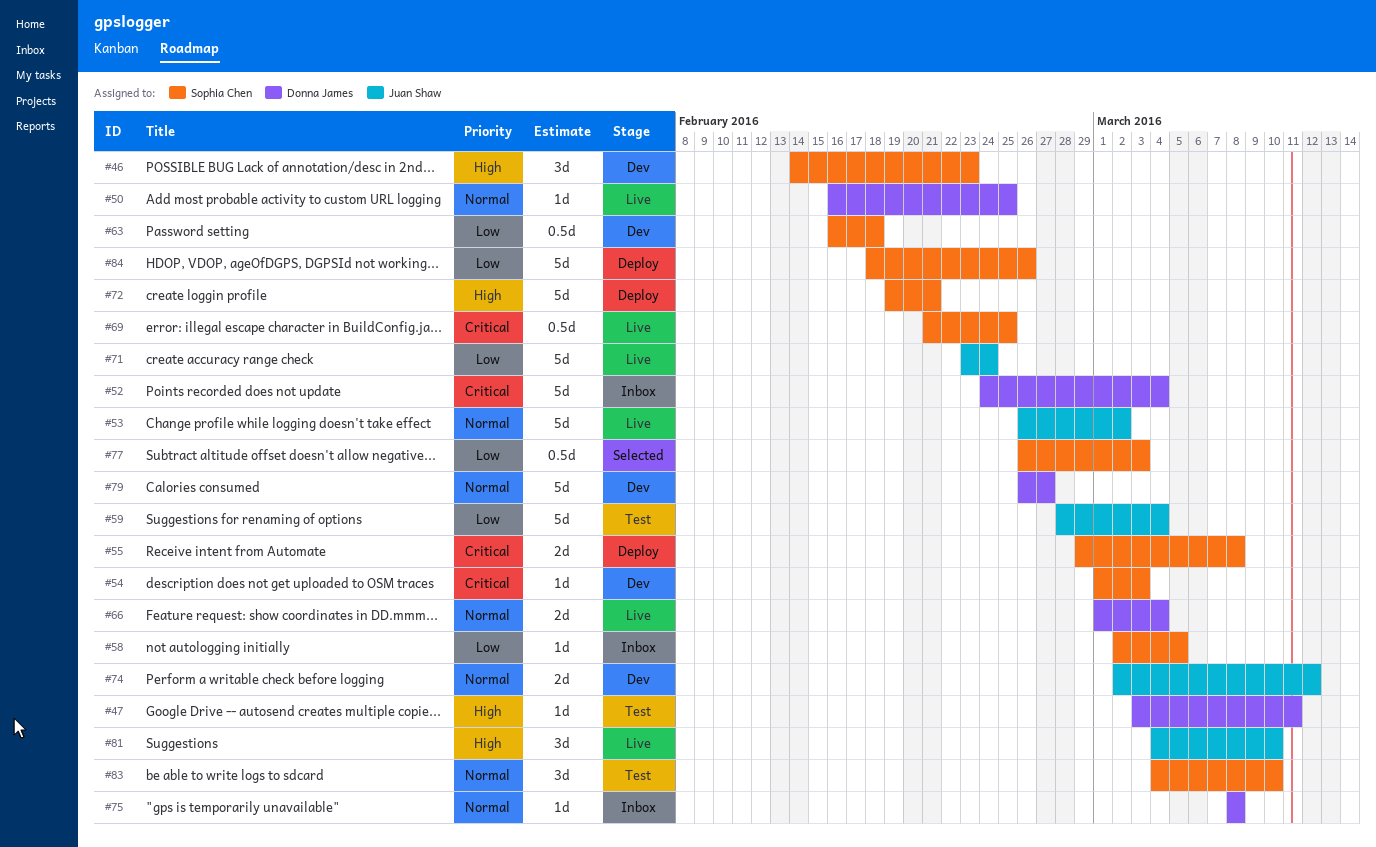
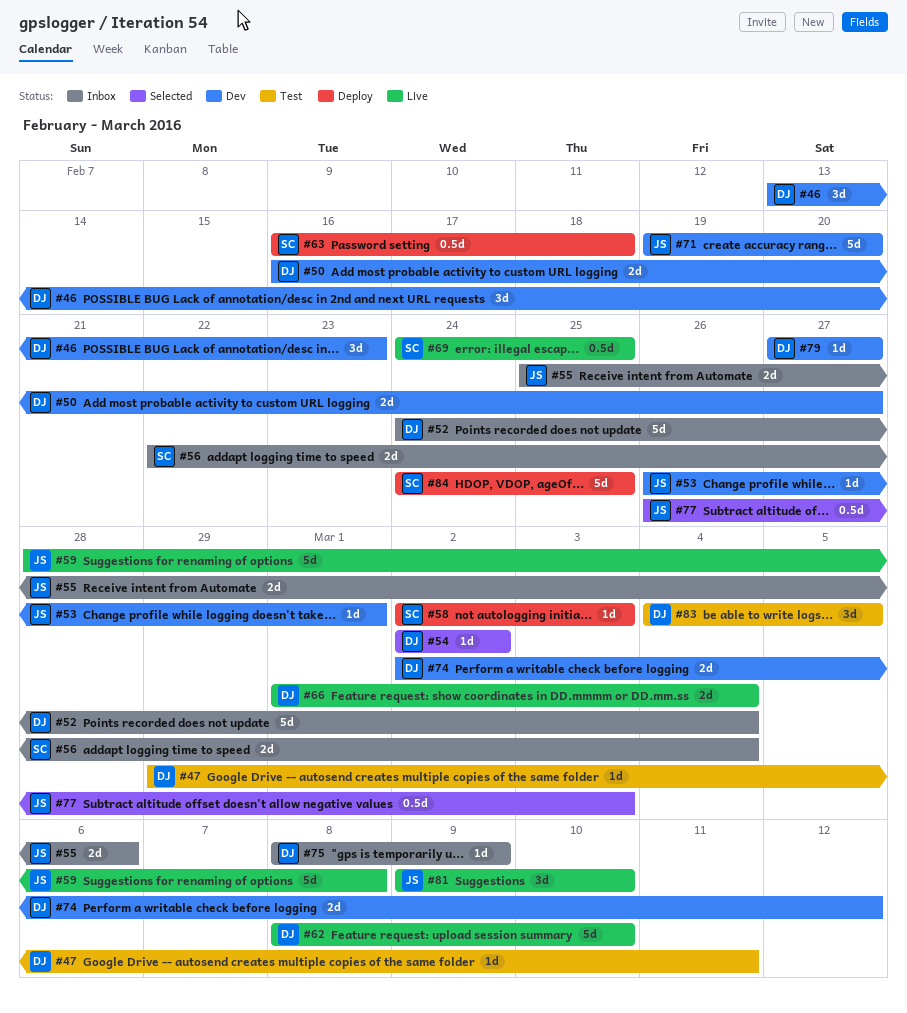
#46, owner: Sophia Chen -> Donna James
#46, start: Feb 14 -> Feb 13
#47, start: Mar 3 -> Feb 29
#50, status: Live -> Dev
#50, estimate: 1d -> 2d
#50, due: Feb 25 -> Feb 27
#53, status: Live -> Dev
#53, estimate: 5d -> 1d
#53, due: Mar 2 -> Mar 1
#54, status: Dev -> Selected
#54, owner: Sophia Chen -> Donna James
#54, start: Mar 1 -> Mar 2
#54, due: Mar 3 -> Mar 2
#55, status: Deploy -> Inbox
#55, owner: Sophia Chen -> Juan Shaw
#55, start: Feb 29 -> Feb 25
#55, due: Mar 8 -> Mar 6
#56: none -> present
#58, status: Inbox -> Deploy
#58, due: Mar 5 -> Mar 3
#59, status: Test -> Live
#59, due: Mar 4 -> Mar 8
#62: none -> present
#63, status: Dev -> Deploy
#69, start: Feb 21 -> Feb 24
#71, status: Live -> Dev
#71, start: Feb 23 -> Feb 19
#71, due: Feb 24 -> Feb 20
#72: present -> none
#74, owner: Juan Shaw -> Donna James
#75, due: Mar 8 -> Mar 9
#77, owner: Sophia Chen -> Juan Shaw
#79, estimate: 5d -> 1d
#79, start: Feb 26 -> Feb 27
#81, start: Mar 4 -> Mar 9
#83, owner: Sophia Chen -> Donna James
#83, due: Mar 10 -> Mar 5
#84, start: Feb 18 -> Feb 24
#84, due: Feb 26 -> Feb 25

